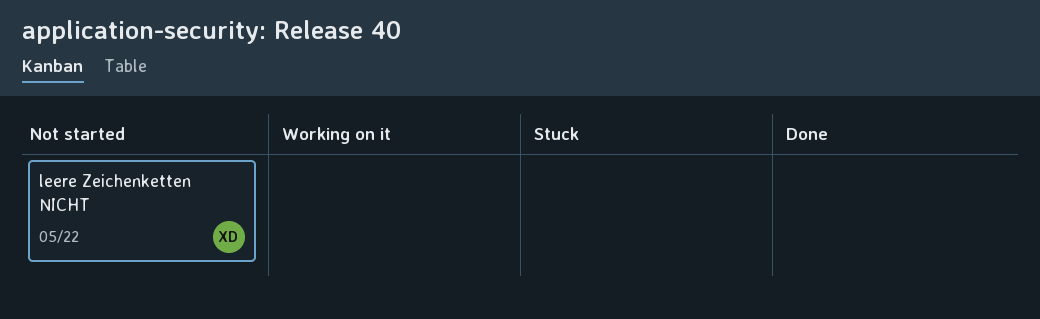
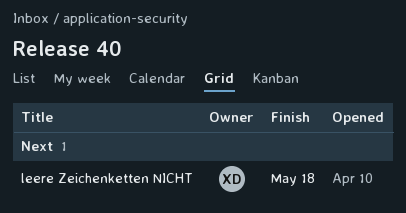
leere Zeichenketten NICHT, due: May 22 -> May 18

